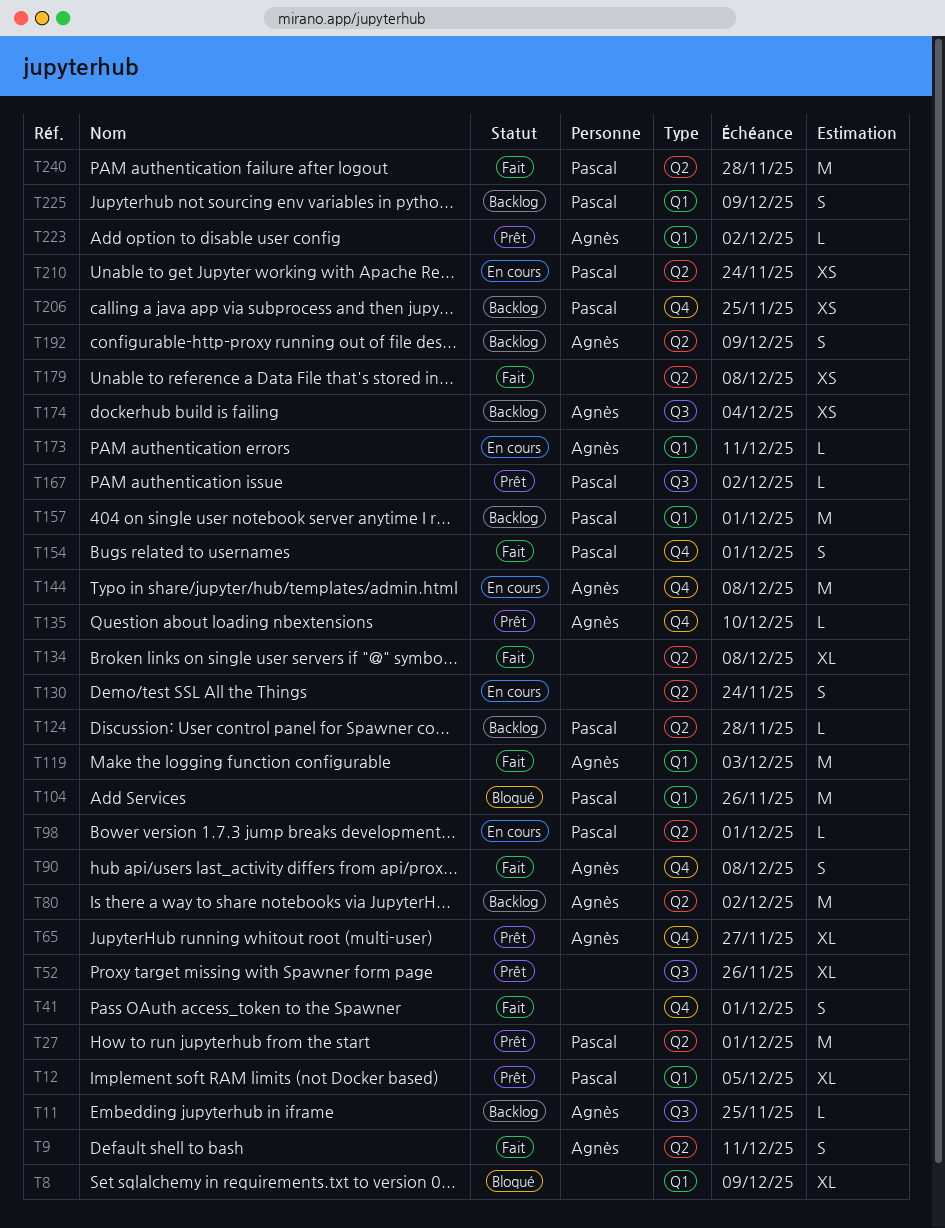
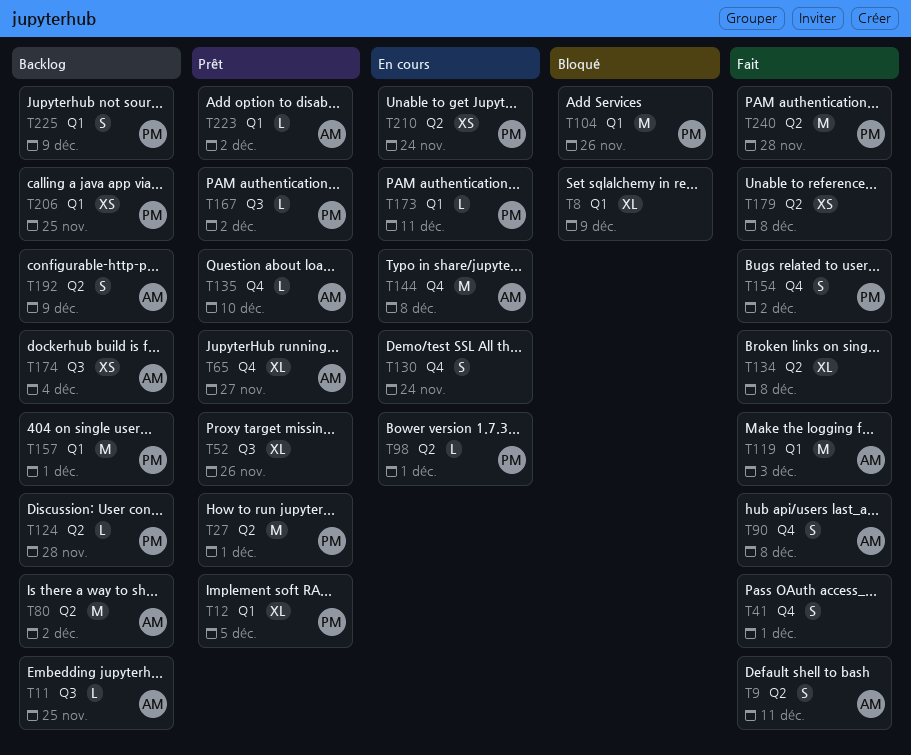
T130, label: Q2 -> Q4
T154, due: Dec 1 -> Dec 2
T173, owner: Agnès -> Pascal
T206, label: Q4 -> Q1

